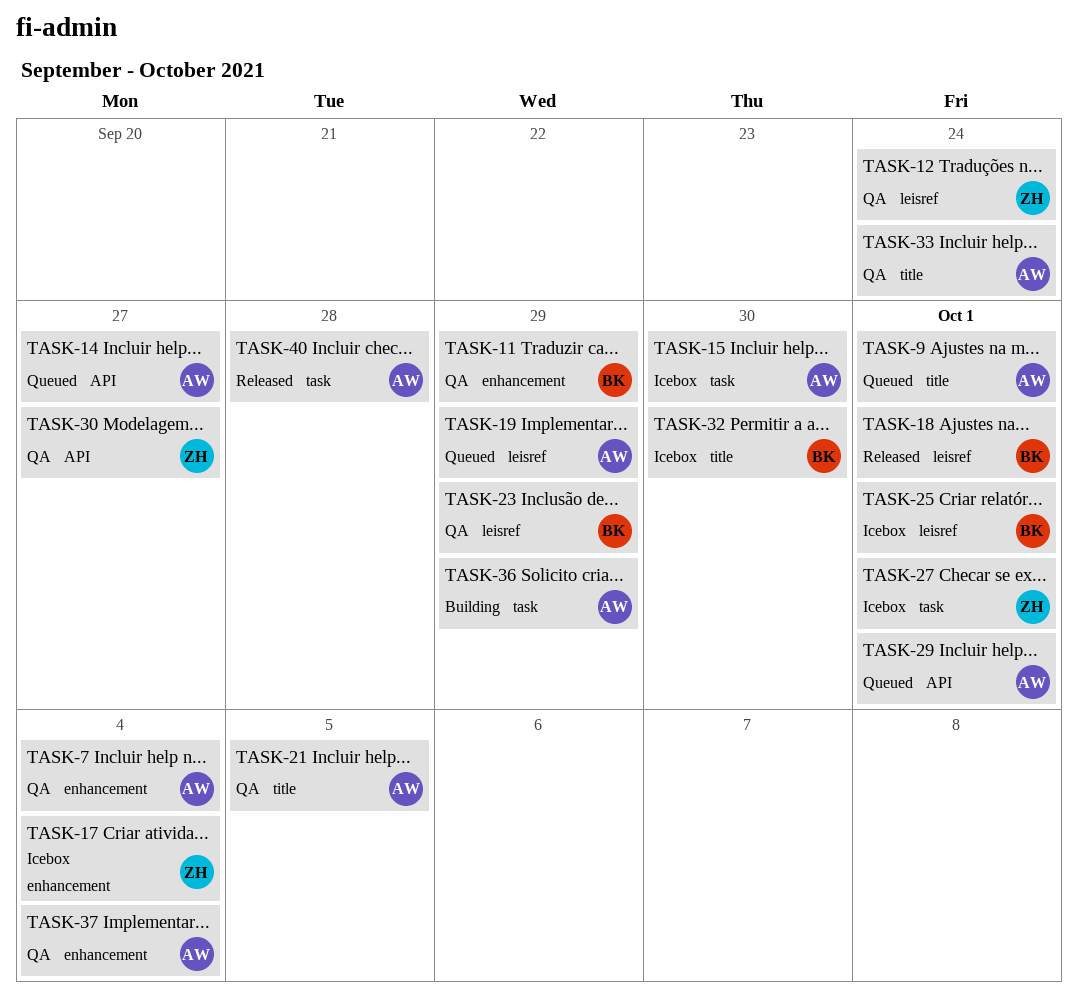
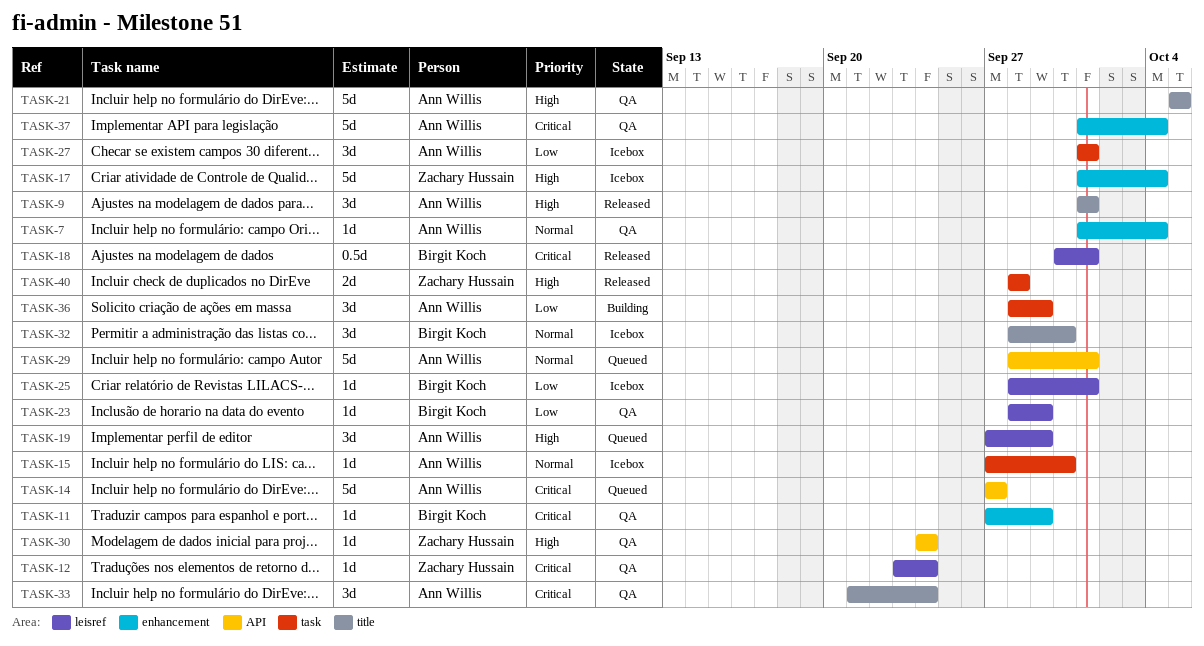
TASK-9, status: Queued -> Released
TASK-27, owner: Zachary Hussain -> Ann Willis
TASK-30, due: Sep 27 -> Sep 24
TASK-40, owner: Ann Willis -> Zachary Hussain

